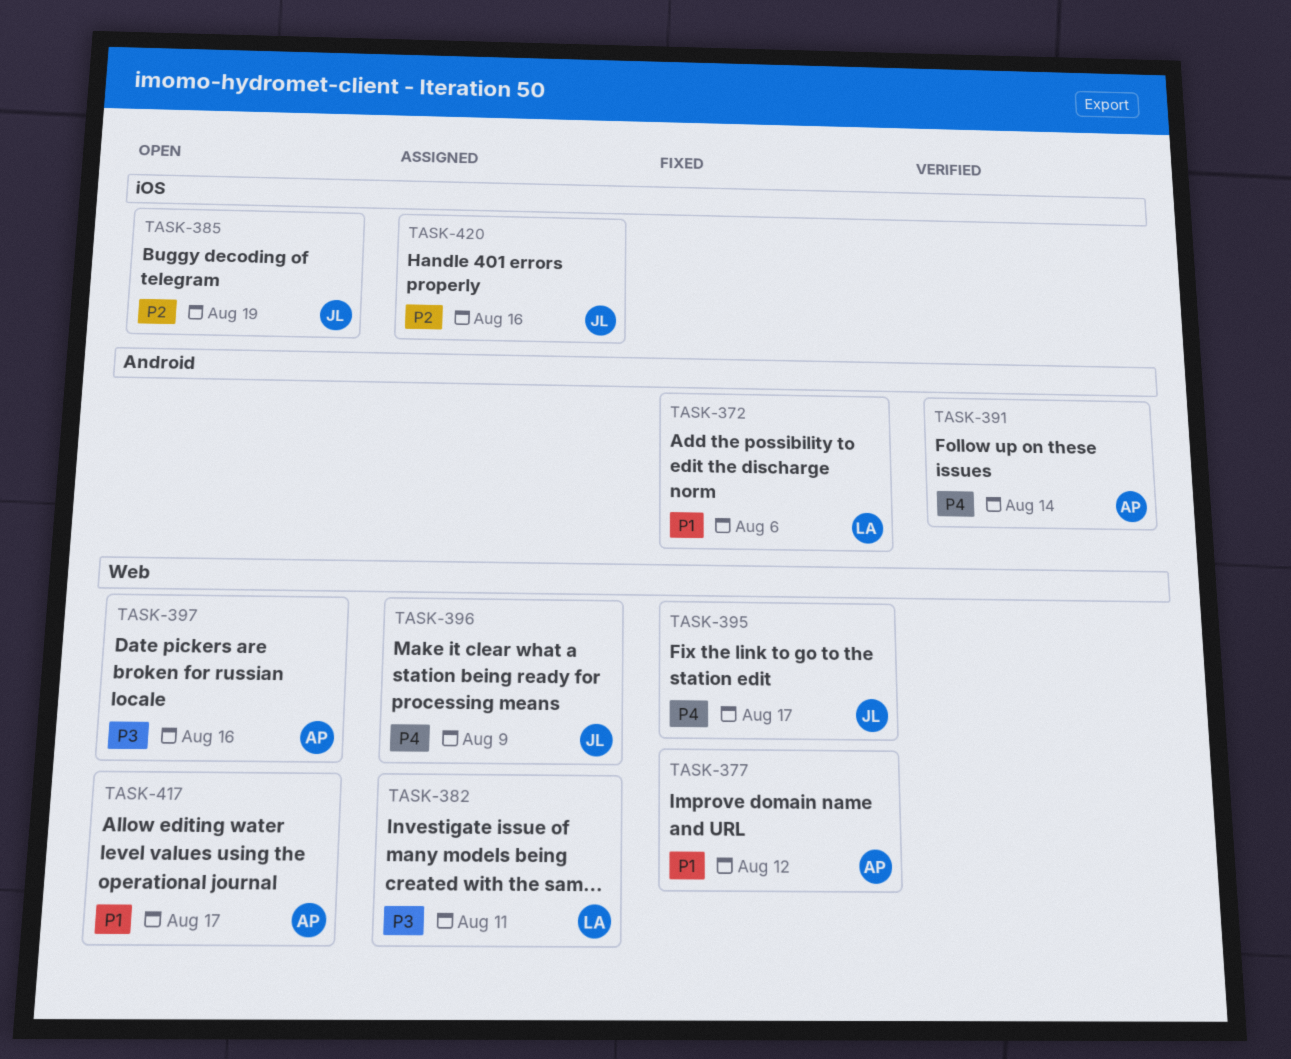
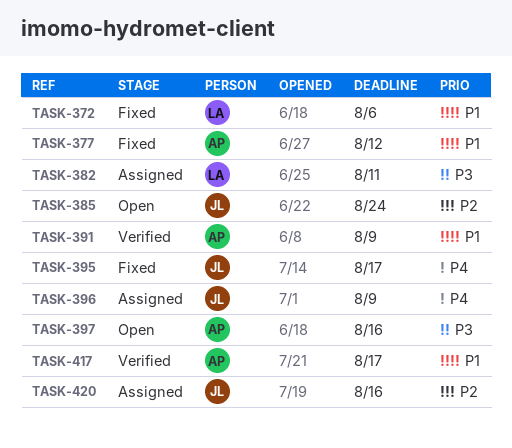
TASK-385, due: Aug 19 -> Aug 24
TASK-391, priority: P4 -> P1
TASK-391, due: Aug 14 -> Aug 9
TASK-417, status: Open -> Verified

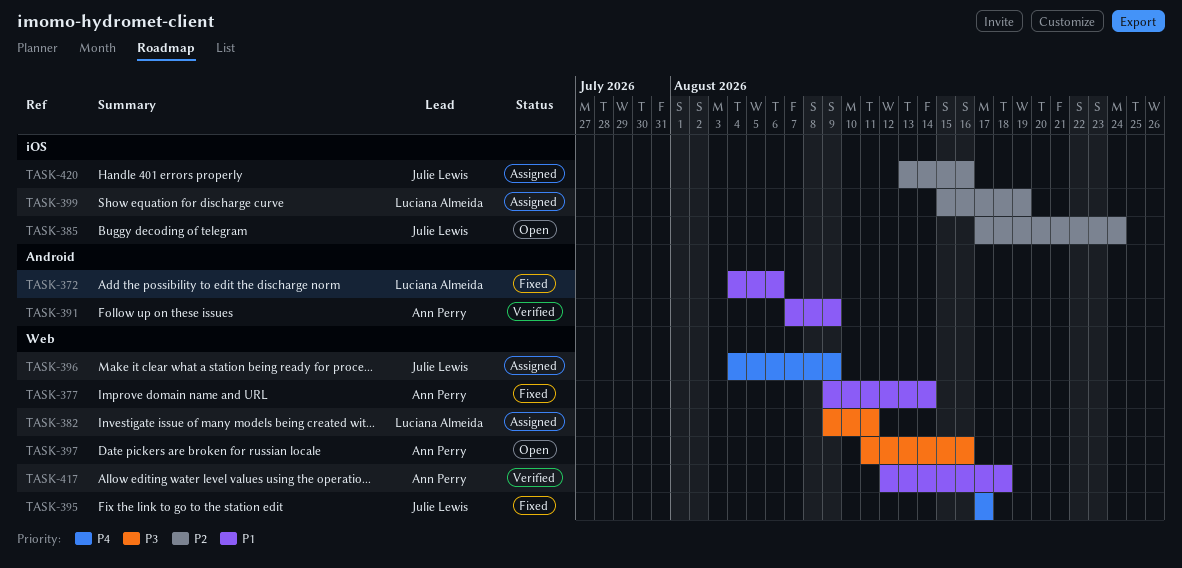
TASK-377, due: Aug 12 -> Aug 14
TASK-399: none -> present
TASK-417, due: Aug 17 -> Aug 18

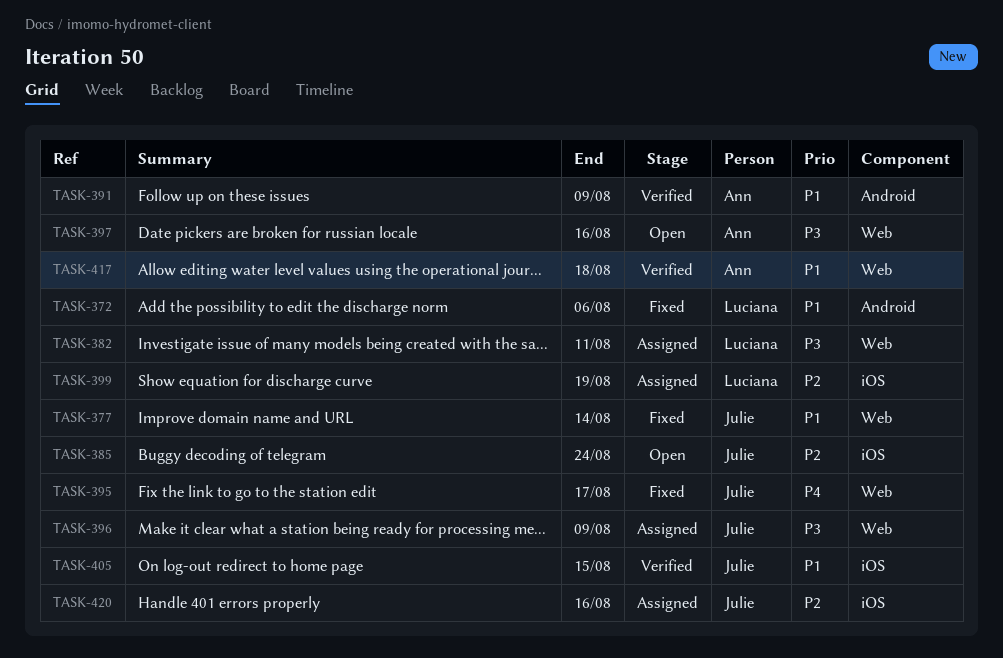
TASK-377, owner: Ann Perry -> Julie Lewis
TASK-396, priority: P4 -> P3
TASK-405: none -> present

